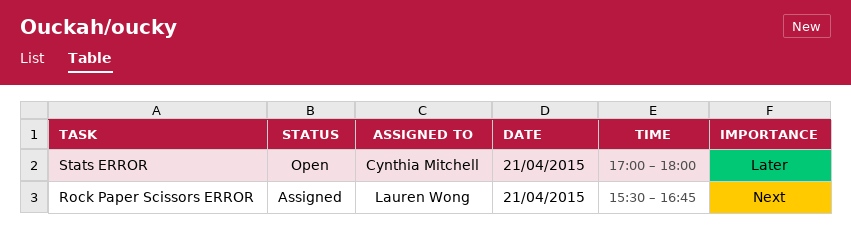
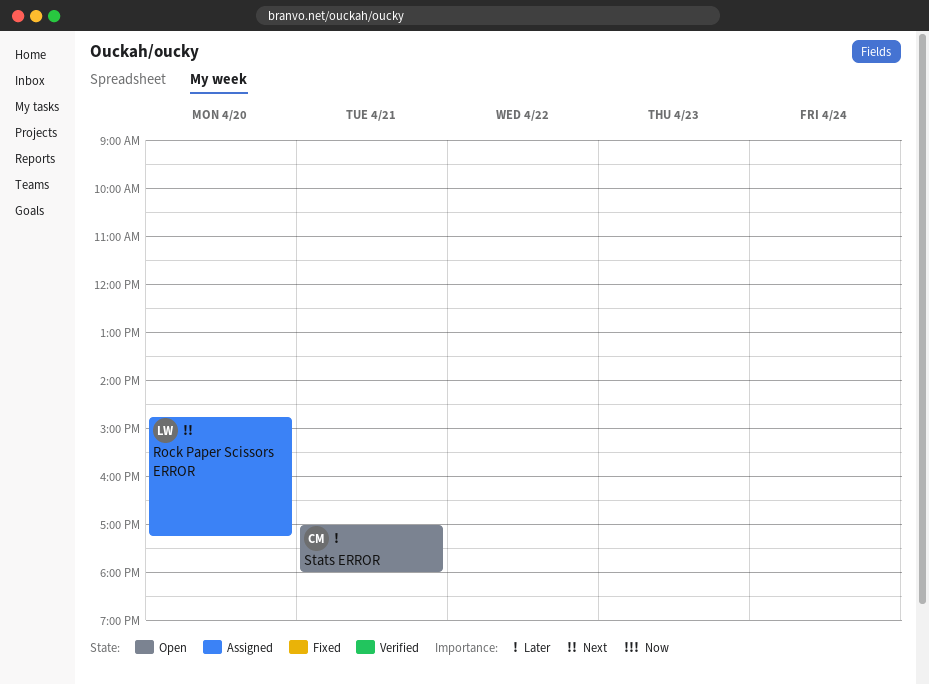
Rock Paper Scissors ERROR, day: Apr 21 -> Apr 20
Rock Paper Scissors ERROR, begins: 15:30 -> 14:45
Rock Paper Scissors ERROR, ends: 16:45 -> 17:15

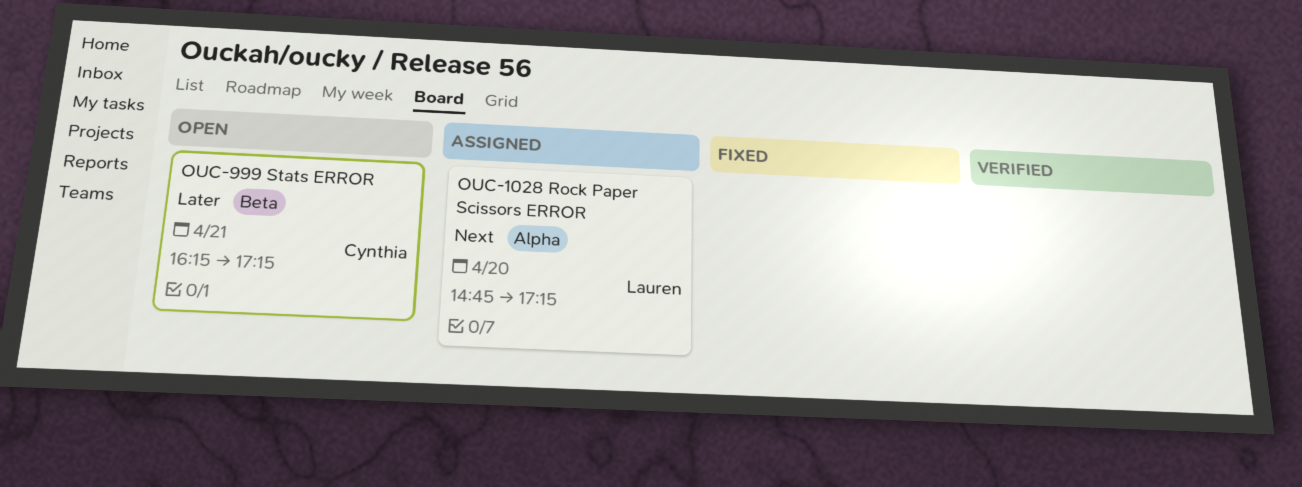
Stats ERROR, begins: 17:00 -> 16:15
Stats ERROR, ends: 18:00 -> 17:15

